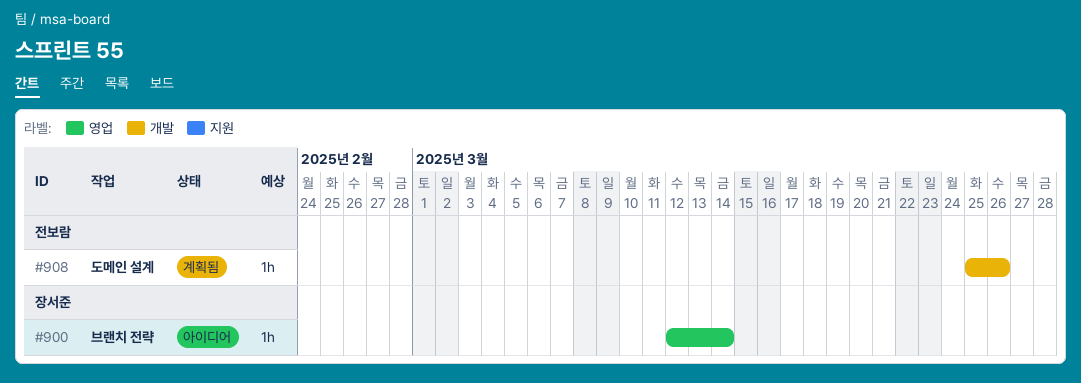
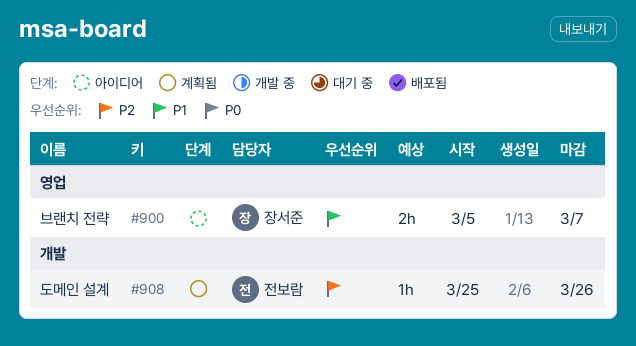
#900, estimate: 1h -> 2h
#900, start: Mar 12 -> Mar 5
#900, due: Mar 14 -> Mar 7

